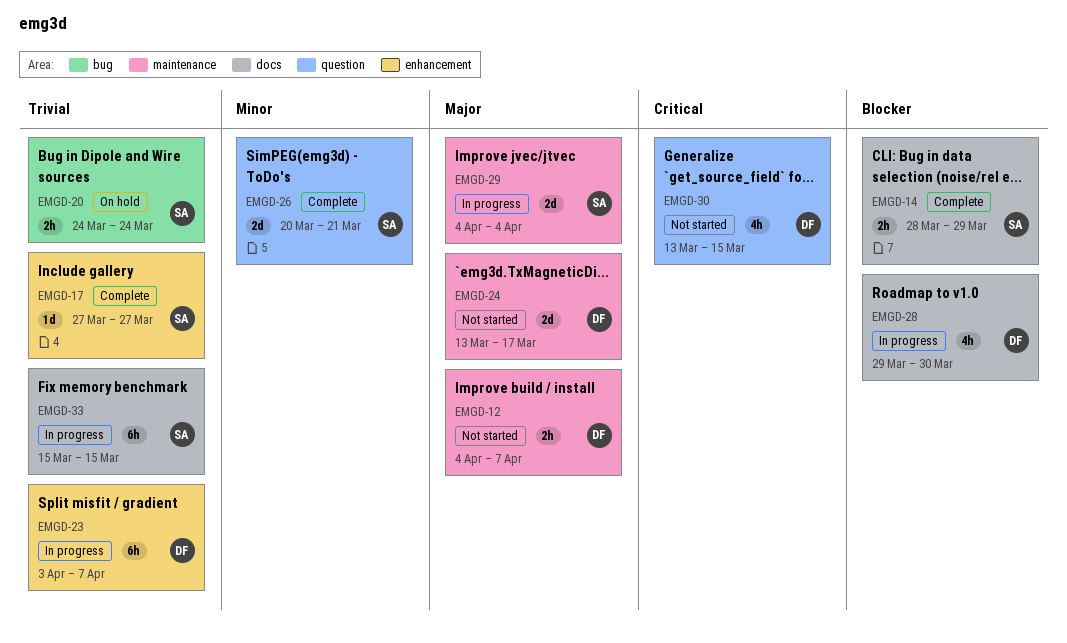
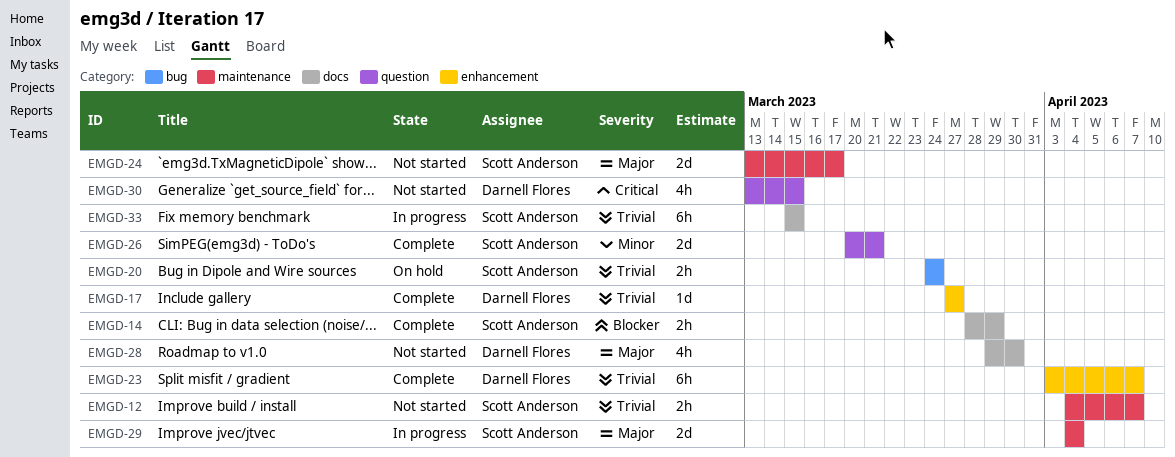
EMGD-12, owner: Darnell Flores -> Scott Anderson
EMGD-12, priority: Major -> Trivial
EMGD-17, owner: Scott Anderson -> Darnell Flores
EMGD-23, status: In progress -> Complete
EMGD-24, owner: Darnell Flores -> Scott Anderson
EMGD-28, status: In progress -> Not started
EMGD-28, priority: Blocker -> Major

